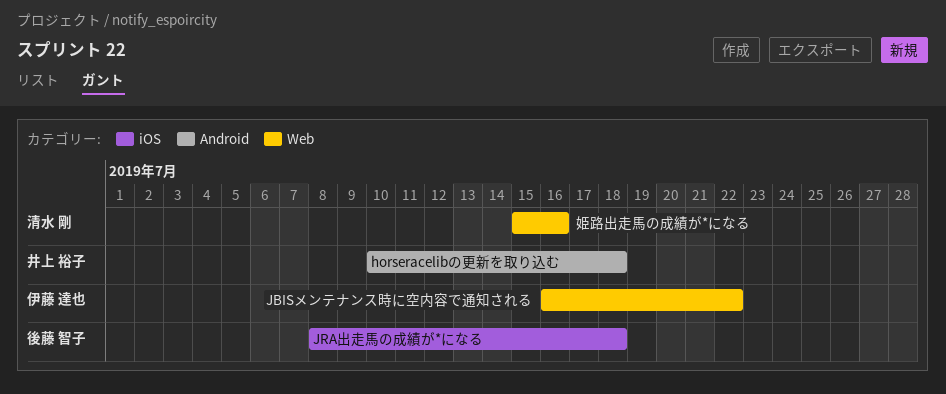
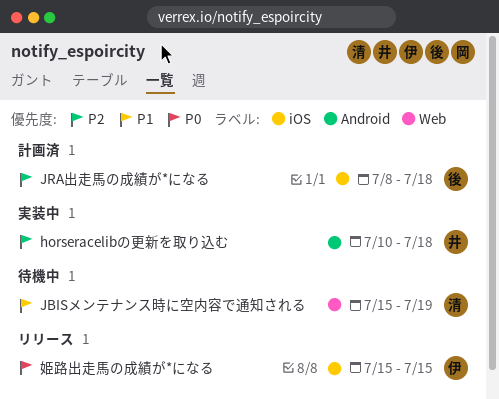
JBISメンテナンス時に空内容で通知される, owner: 伊藤 達也 -> 清水 剛
JBISメンテナンス時に空内容で通知される, start: Jul 16 -> Jul 15
JBISメンテナンス時に空内容で通知される, due: Jul 22 -> Jul 19
姫路出走馬の成績が*になる, owner: 清水 剛 -> 伊藤 達也
姫路出走馬の成績が*になる, label: Web -> iOS
姫路出走馬の成績が*になる, due: Jul 16 -> Jul 15

